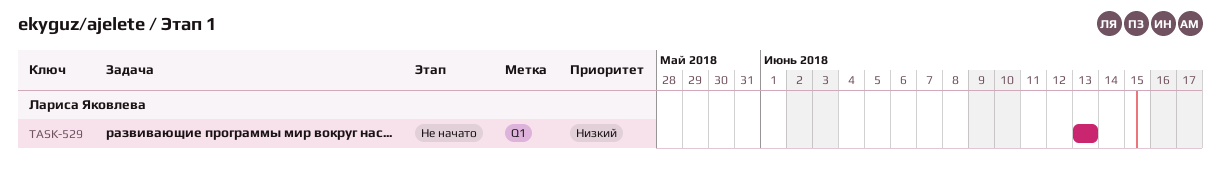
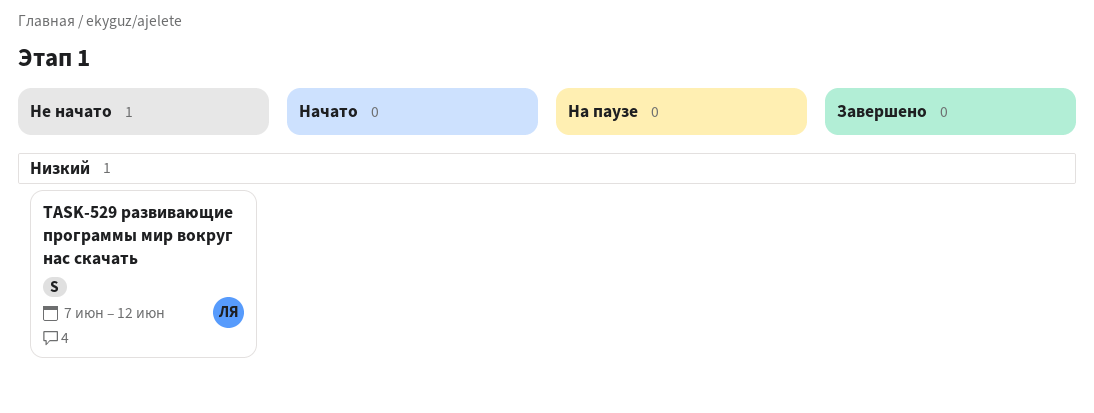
TASK-529, start: Jun 13 -> Jun 7
TASK-529, due: Jun 13 -> Jun 12

